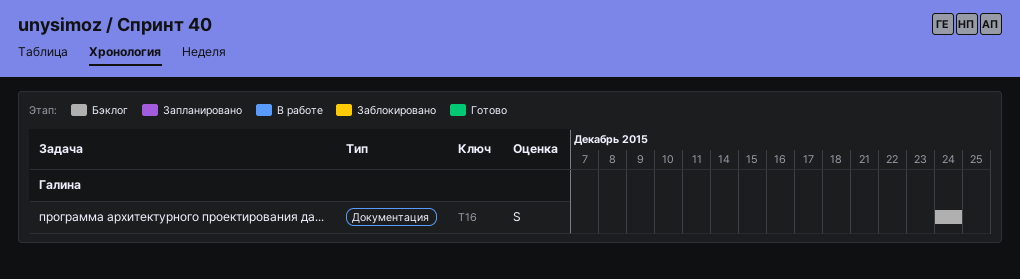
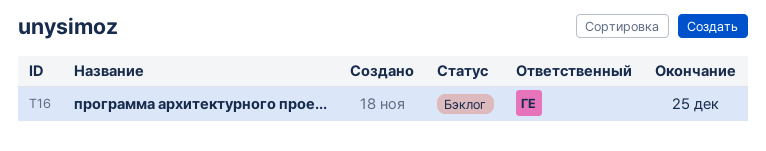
T16, due: Dec 24 -> Dec 25

